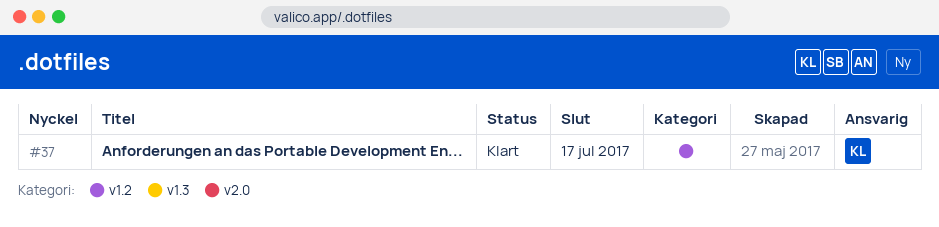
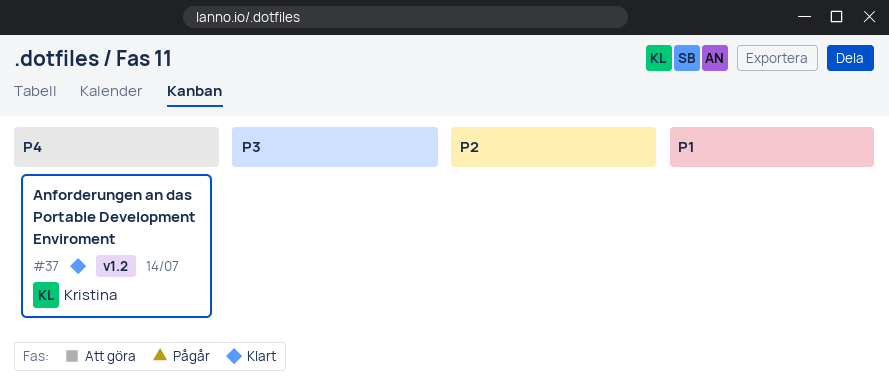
#37, due: Jul 17 -> Jul 14

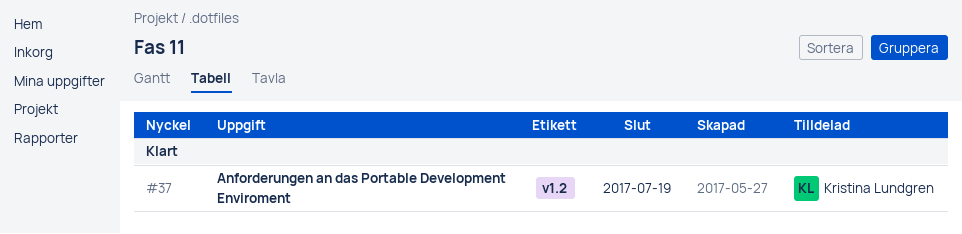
#37, due: Jul 14 -> Jul 19

